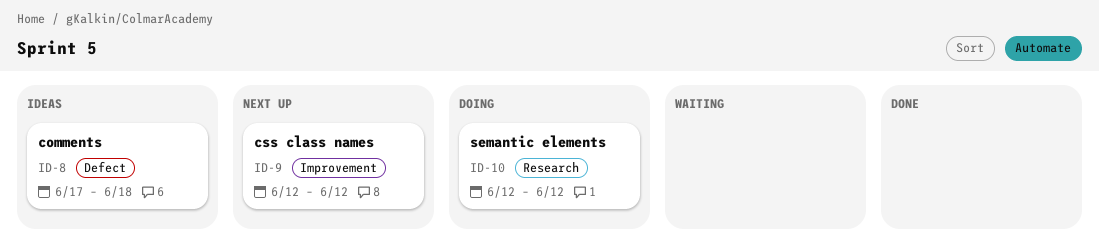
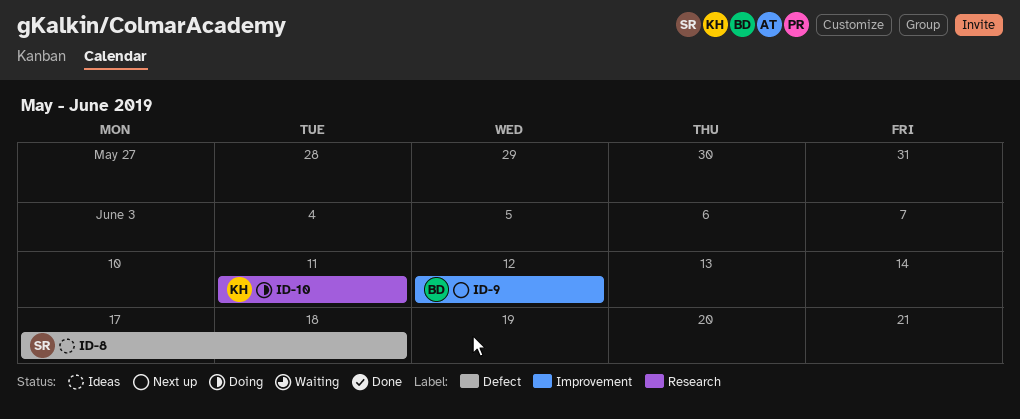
ID-10, start: Jun 12 -> Jun 11
ID-10, due: Jun 12 -> Jun 11

